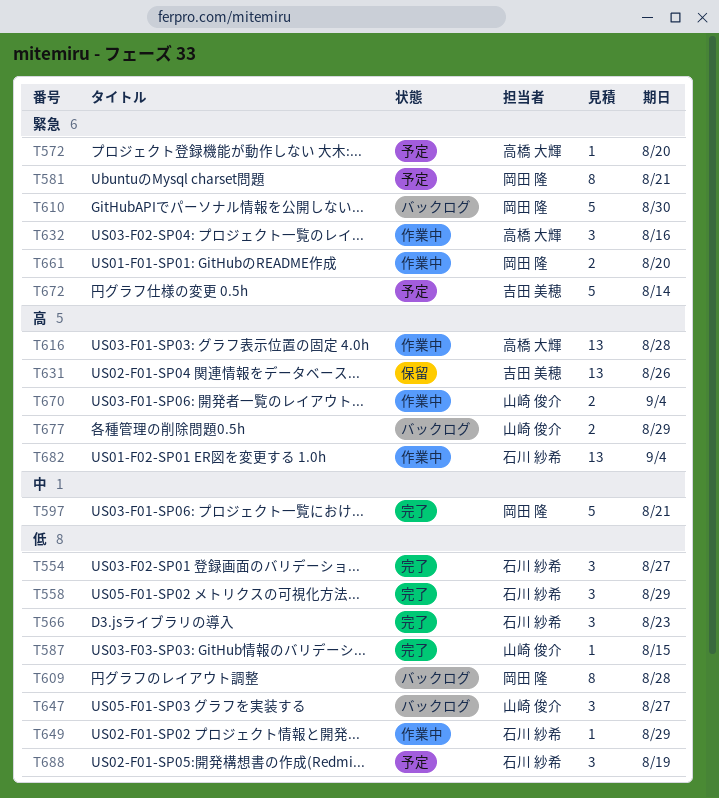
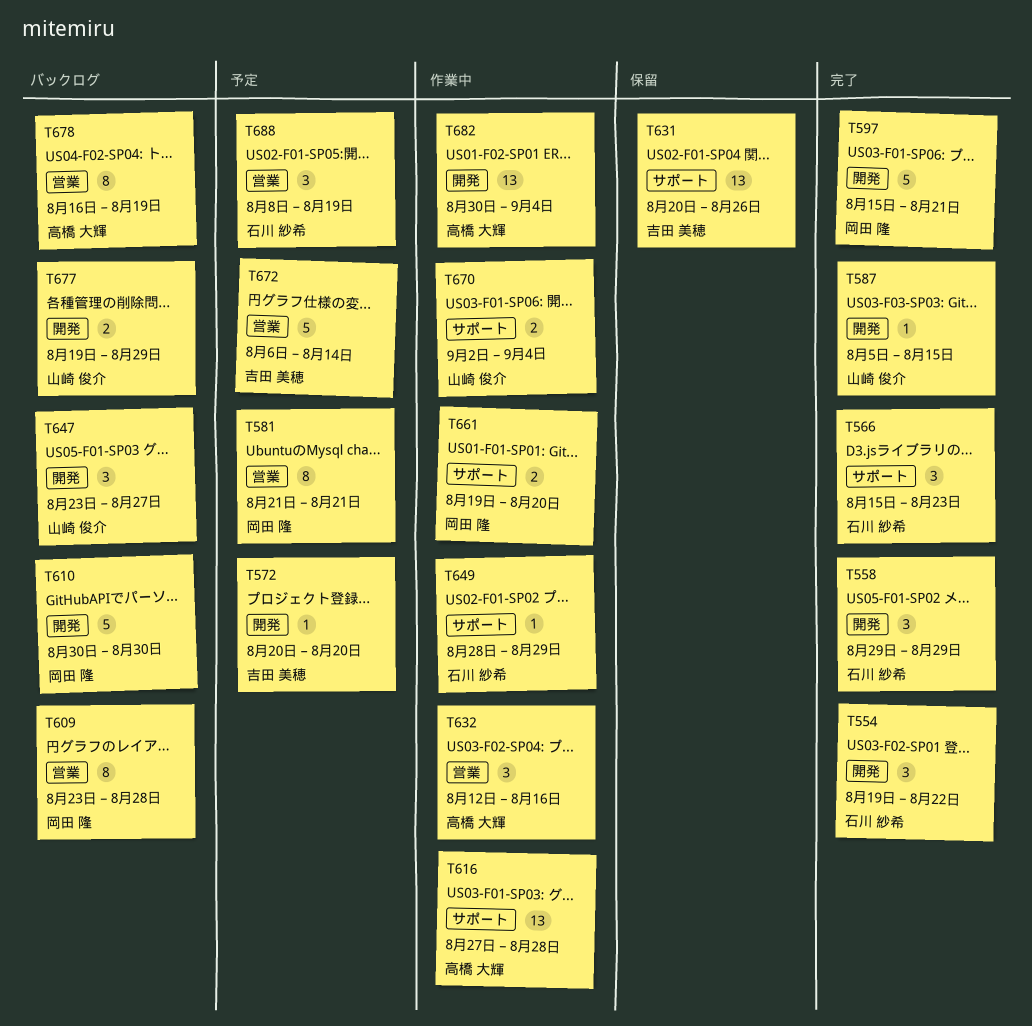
T554, due: Aug 27 -> Aug 22
T572, owner: 高橋 大輝 -> 吉田 美穂
T678: none -> present
T682, owner: 石川 紗希 -> 高橋 大輝

